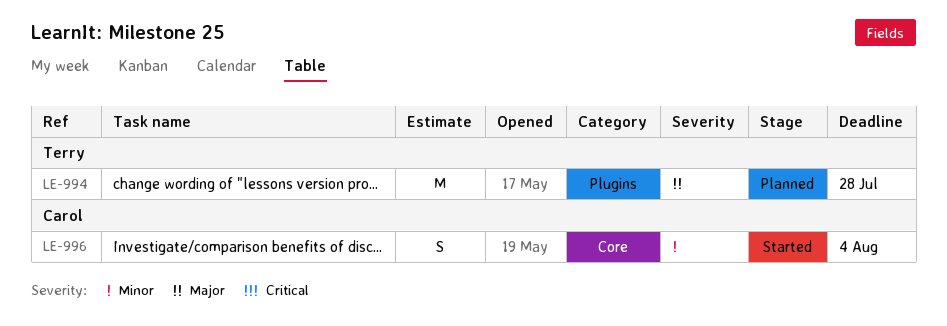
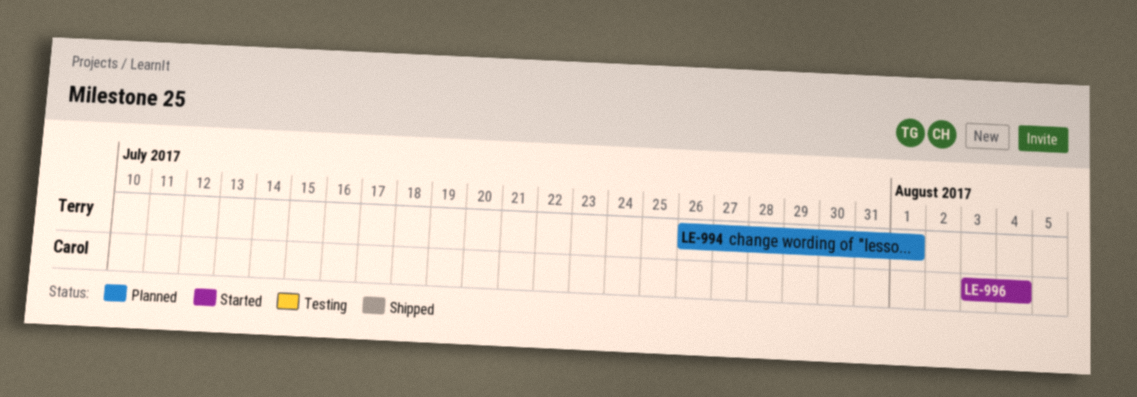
LE-994, due: Jul 28 -> Aug 1

